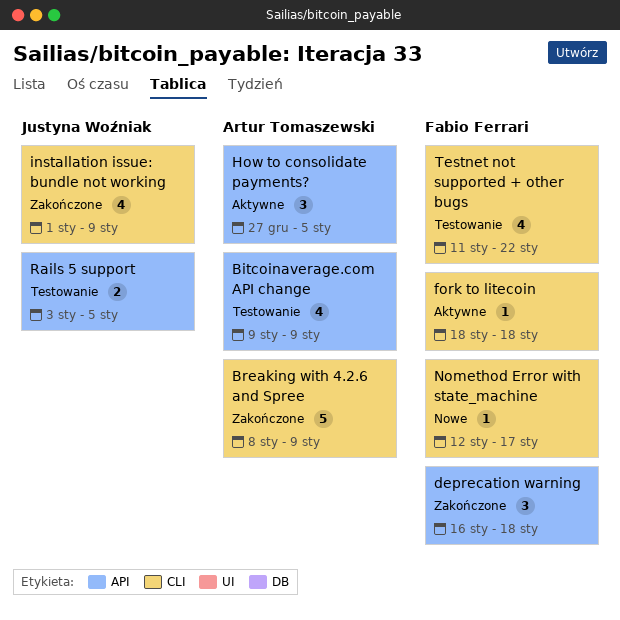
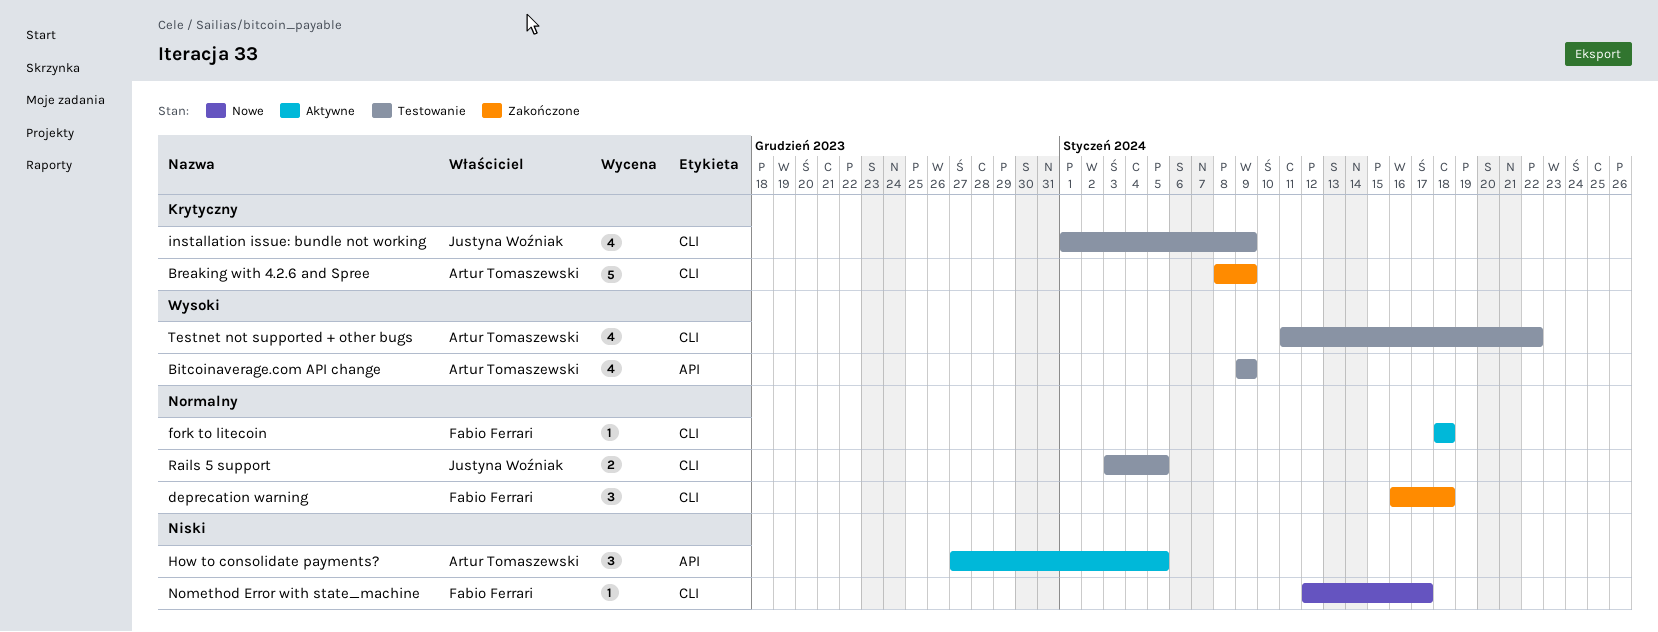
deprecation warning, label: API -> CLI
installation issue: bundle not working, status: Zakończone -> Testowanie
Rails 5 support, label: API -> CLI
Testnet not supported + other bugs, owner: Fabio Ferrari -> Artur Tomaszewski

